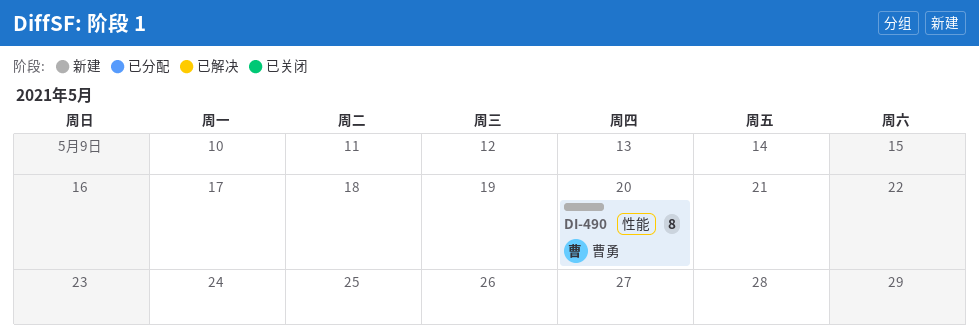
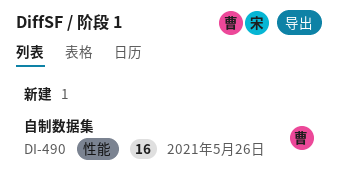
DI-490, estimate: 8 -> 16
DI-490, due: May 20 -> May 26

